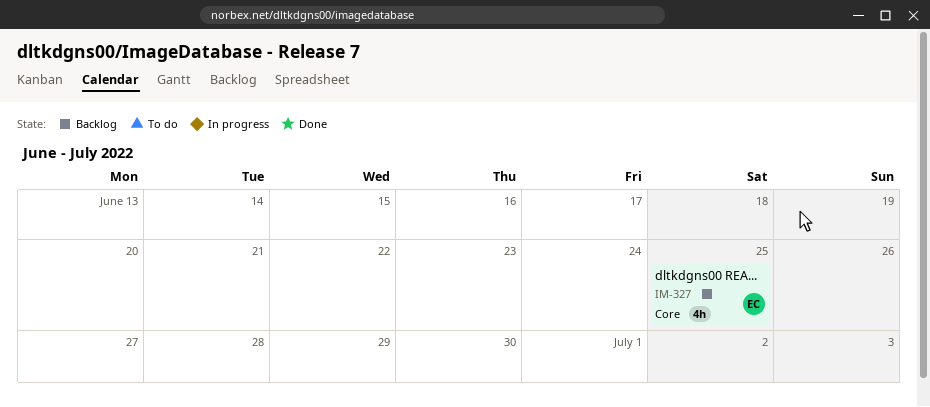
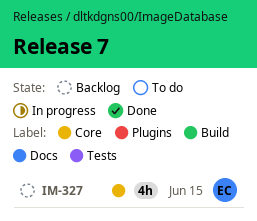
IM-327, due: Jun 25 -> Jun 15

